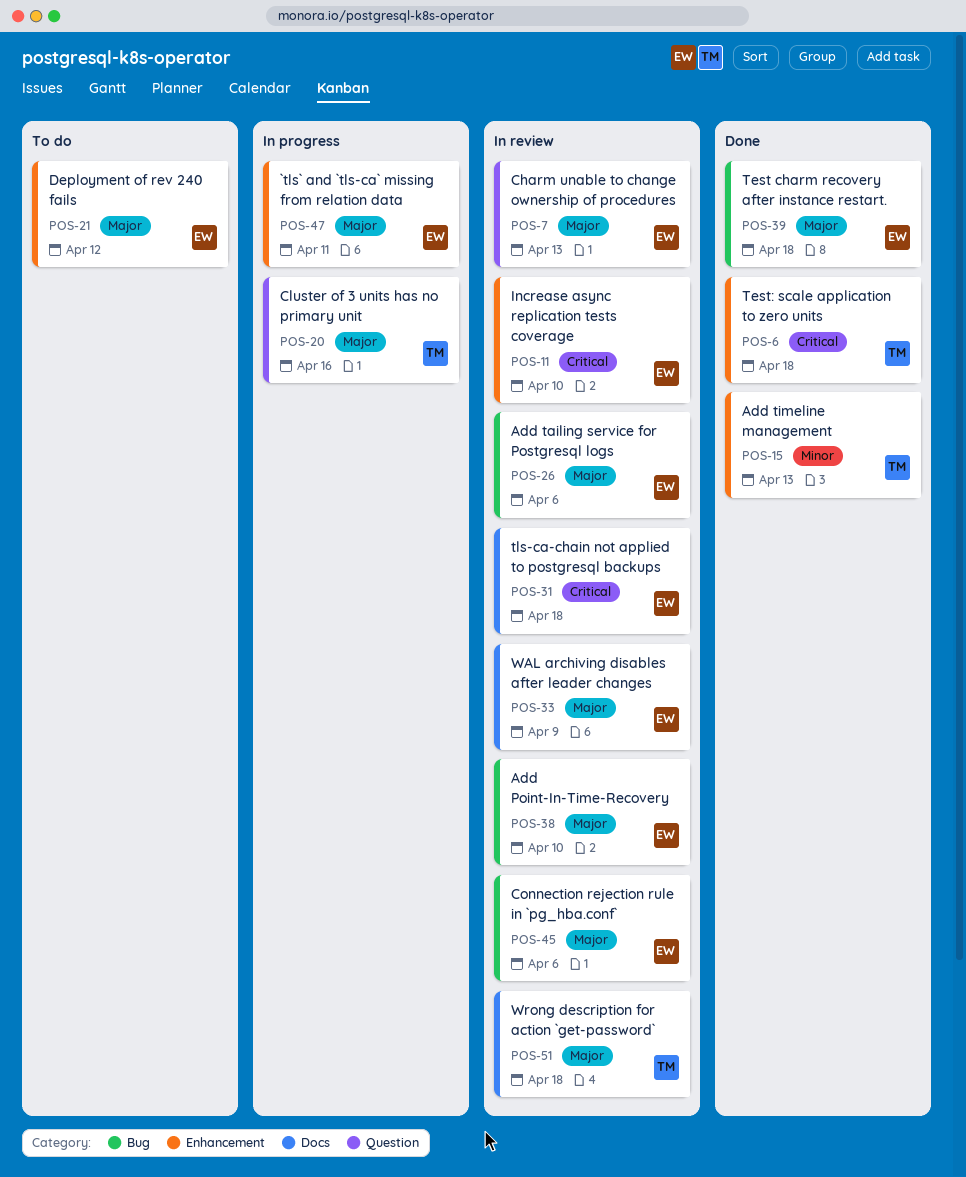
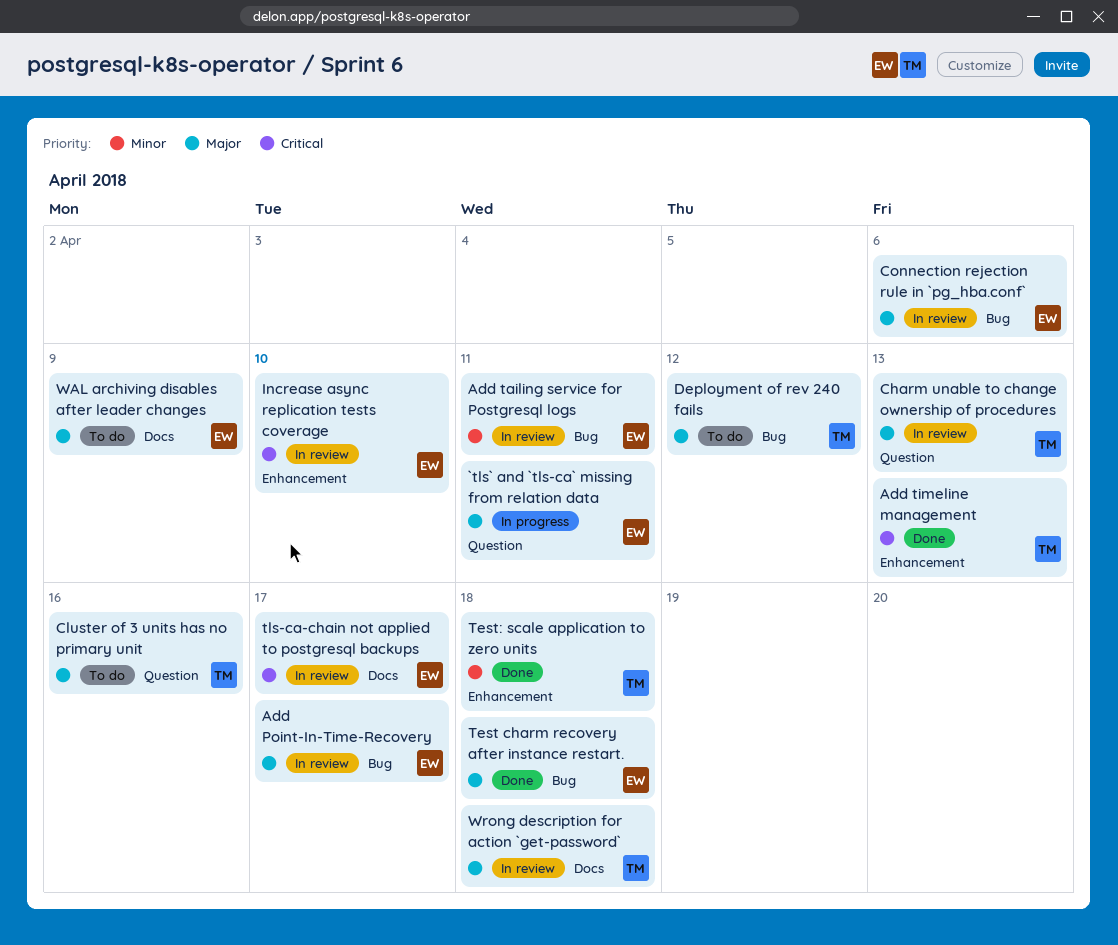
`tls` and `tls-ca` missing from relation data, label: Enhancement -> Question
Add Point-In-Time-Recovery, due: Apr 10 -> Apr 17
Add tailing service for Postgresql logs, priority: Major -> Minor
Add tailing service for Postgresql logs, due: Apr 6 -> Apr 11
Add timeline management, priority: Minor -> Critical
Charm unable to change ownership of procedures, owner: EW -> TM
Cluster of 3 units has no primary unit, status: In progress -> To do
Deployment of rev 240 fails, owner: EW -> TM
Deployment of rev 240 fails, label: Enhancement -> Bug
Test: scale application to zero units, priority: Critical -> Minor
tls-ca-chain not applied to postgresql backups, due: Apr 18 -> Apr 17
WAL archiving disables after leader changes, status: In review -> To do

